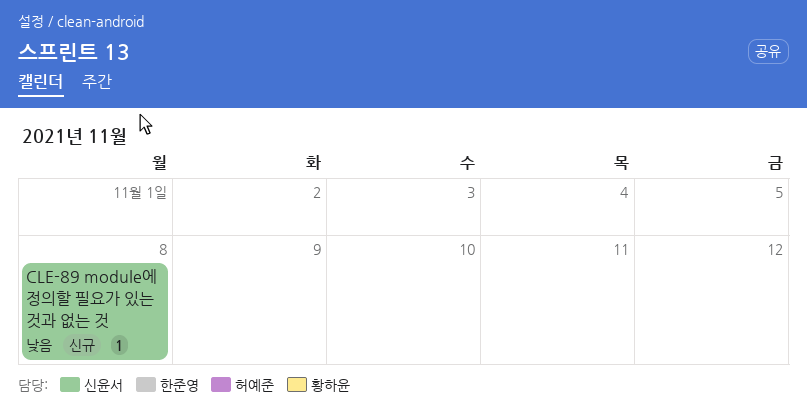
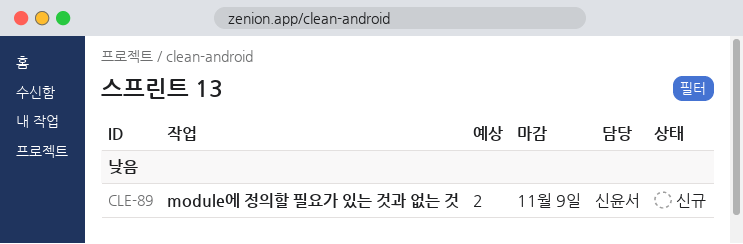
CLE-89, estimate: 1 -> 2
CLE-89, due: Nov 8 -> Nov 9

